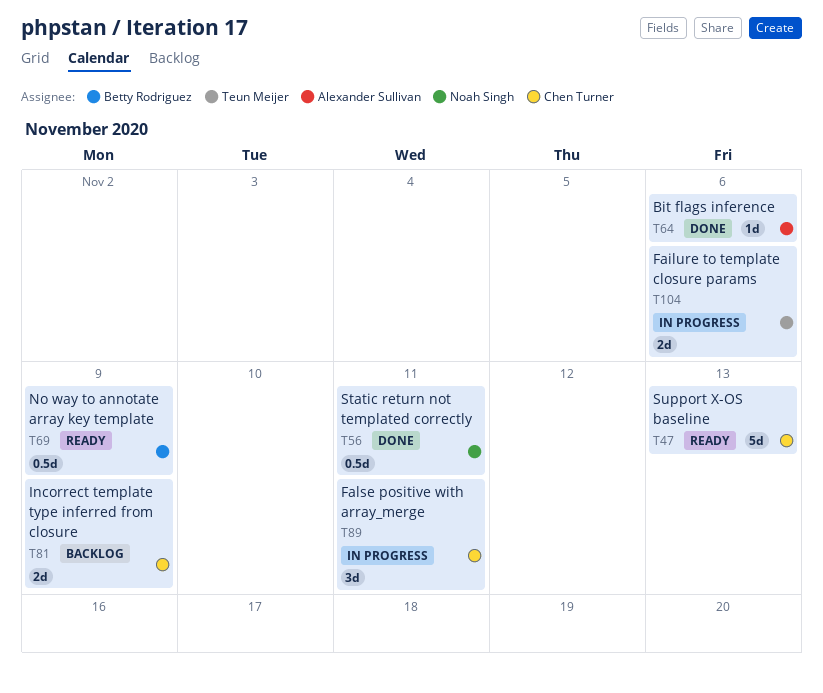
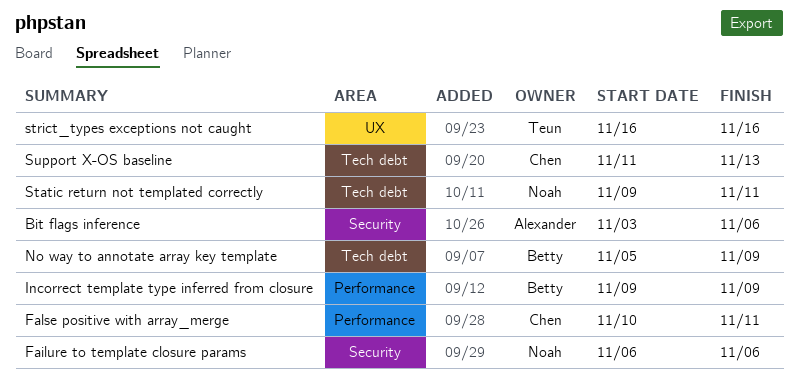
Failure to template closure params, owner: Teun Meijer -> Noah Singh
Incorrect template type inferred from closure, owner: Chen Turner -> Betty Rodriguez
strict_types exceptions not caught: none -> present

